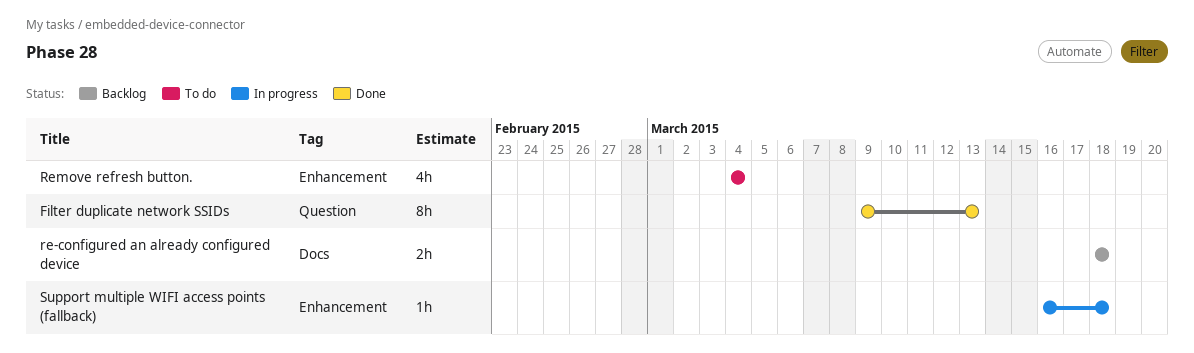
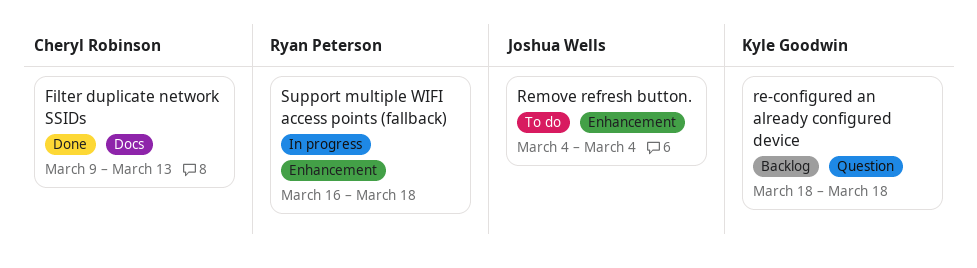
Filter duplicate network SSIDs, label: Question -> Docs
re-configured an already configured device, label: Docs -> Question

